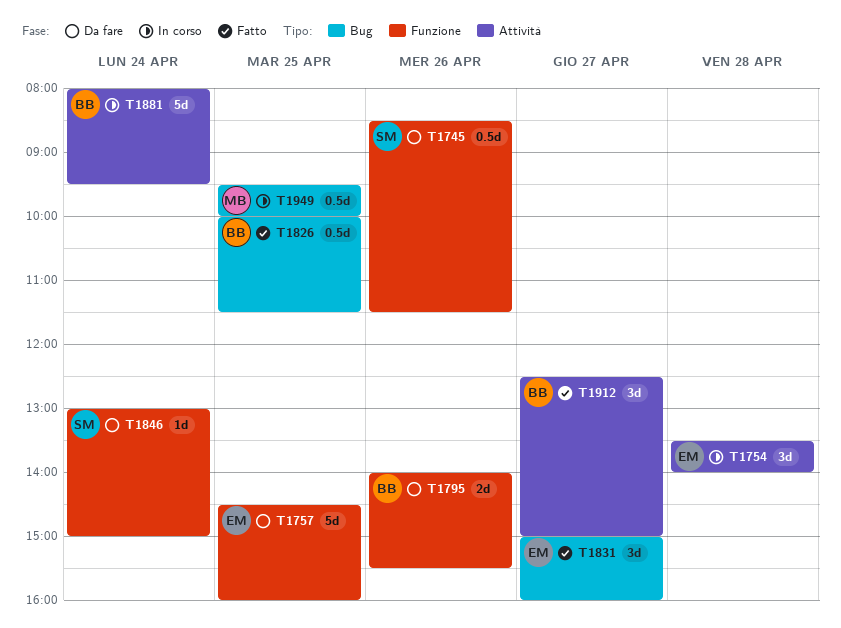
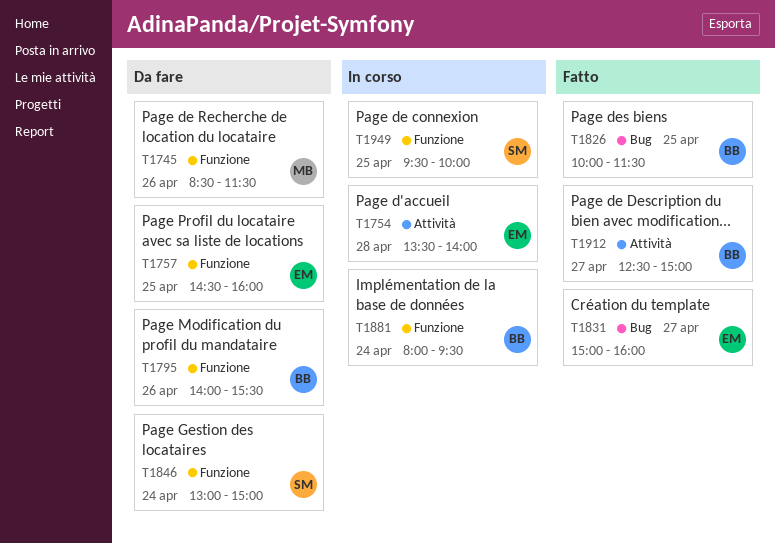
T1745, owner: SM -> MB
T1881, label: Attività -> Funzione
T1949, owner: MB -> SM
T1949, label: Bug -> Funzione

